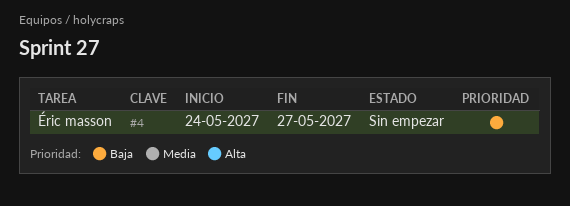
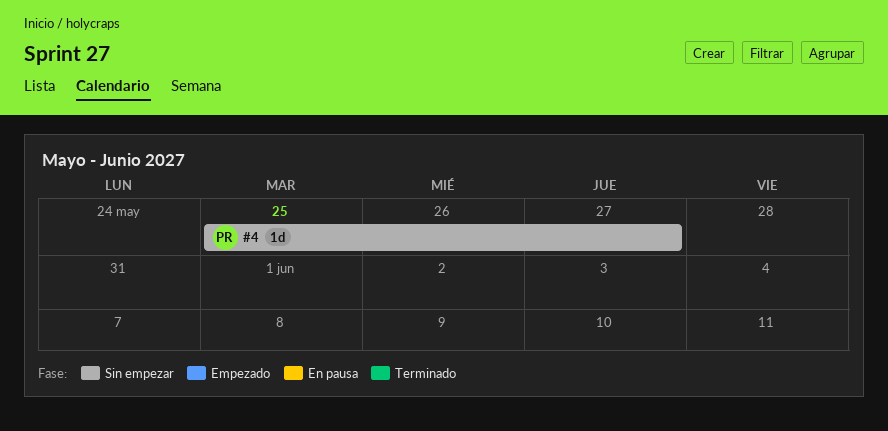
#4, start: May 24 -> May 25

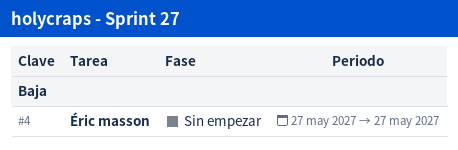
#4, start: May 25 -> May 27

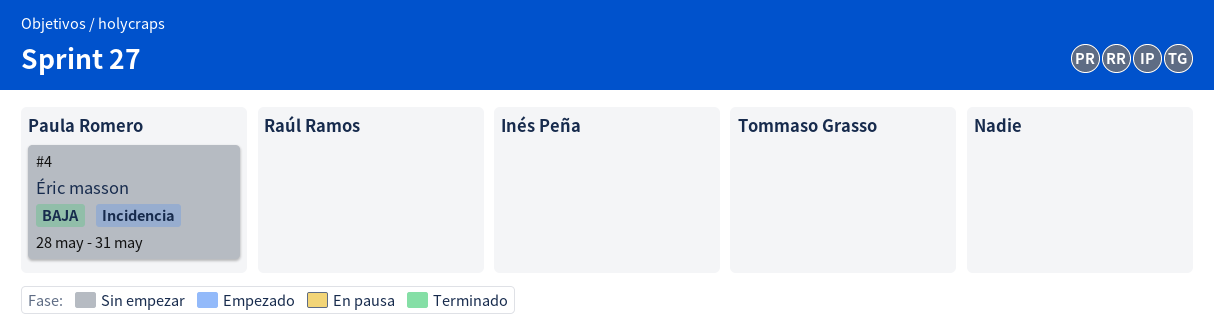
#4, start: May 27 -> May 28
#4, due: May 27 -> May 31

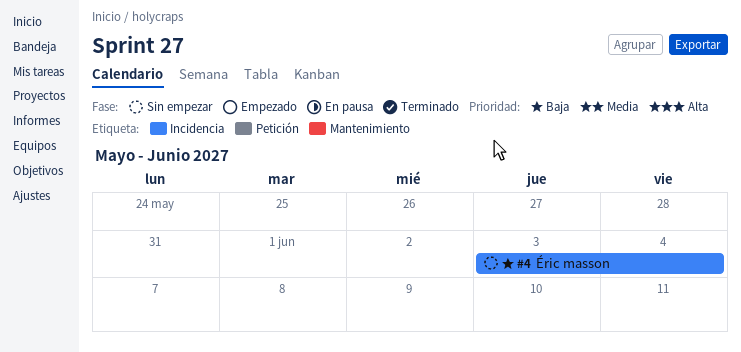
#4, start: May 28 -> Jun 3
#4, due: May 31 -> Jun 4

